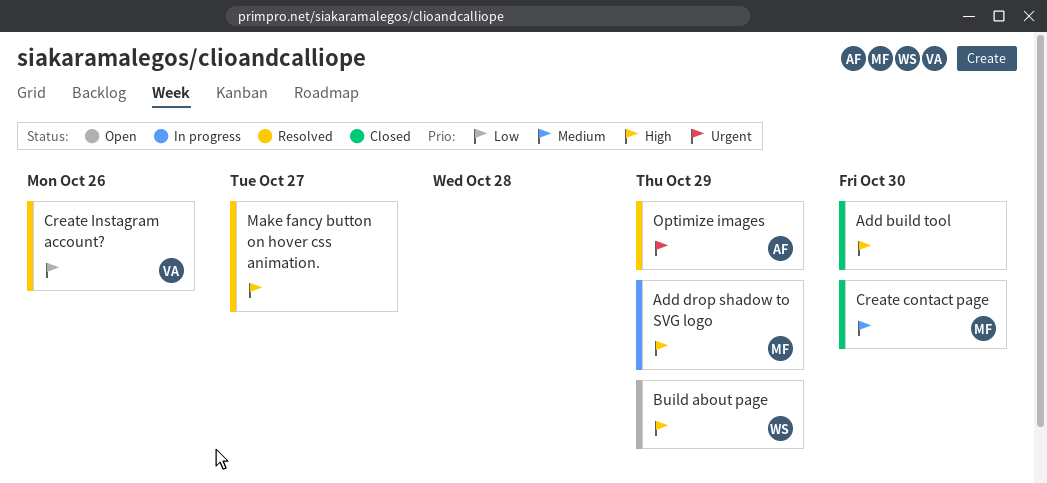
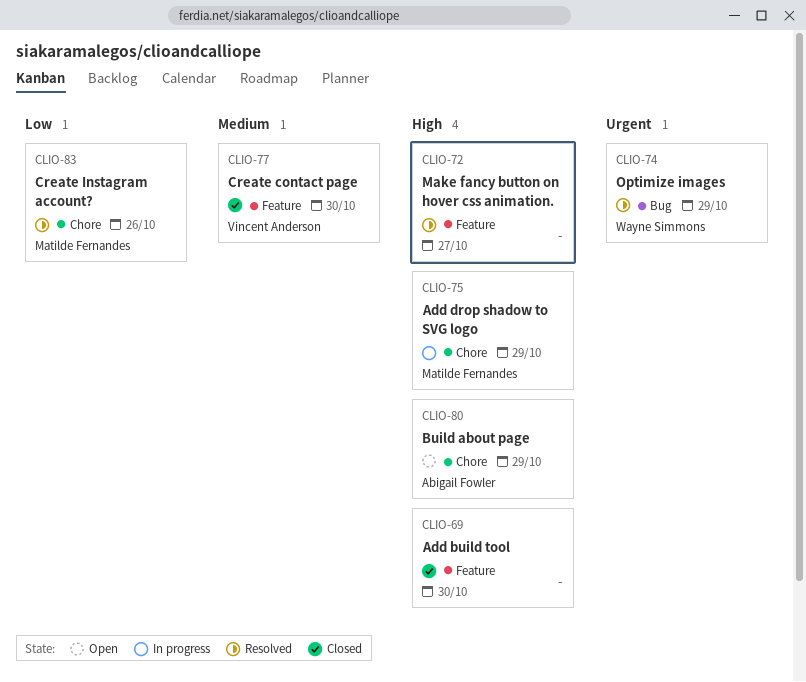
Build about page, owner: Wayne Simmons -> Abigail Fowler
Create contact page, owner: Matilde Fernandes -> Vincent Anderson
Create Instagram account?, owner: Vincent Anderson -> Matilde Fernandes
Optimize images, owner: Abigail Fowler -> Wayne Simmons

